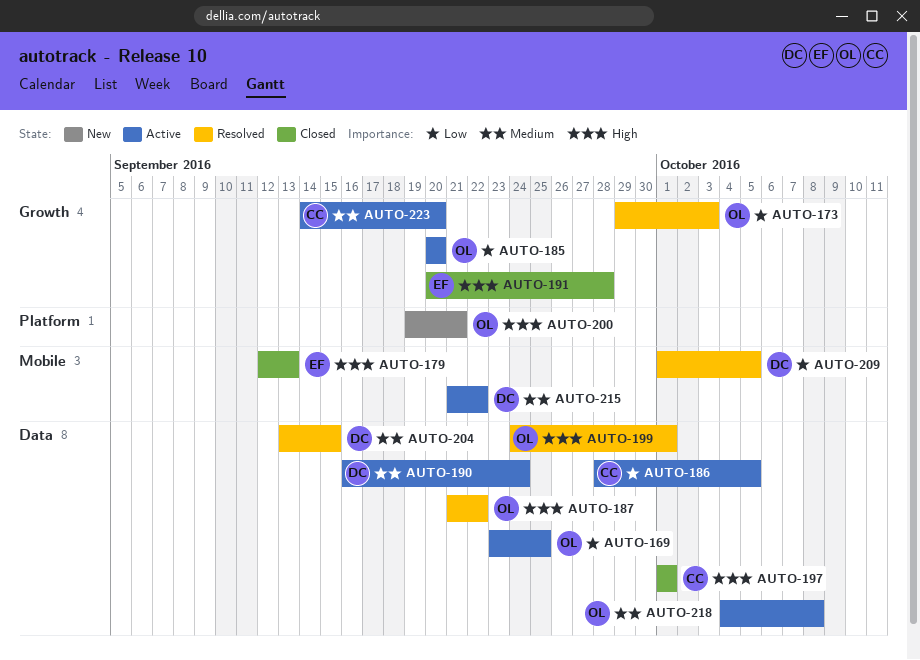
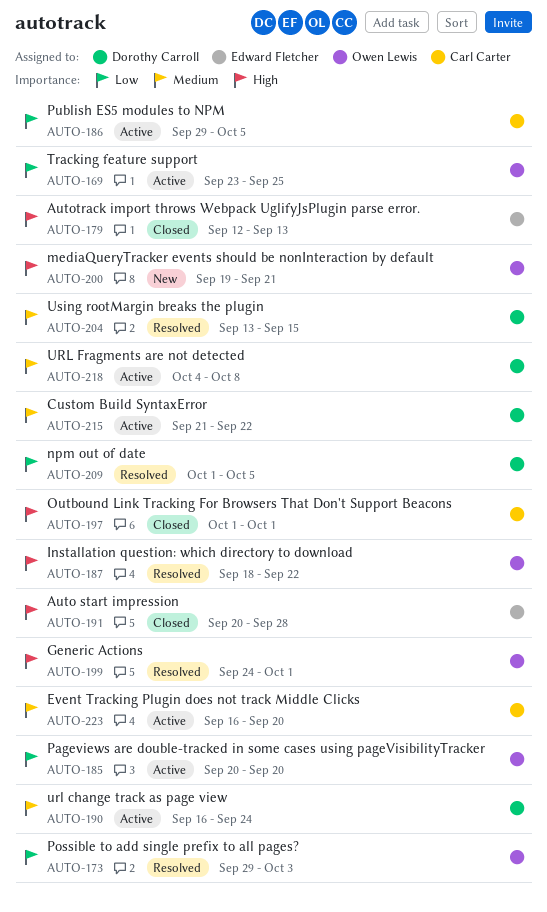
AUTO-186, start: Sep 28 -> Sep 29
AUTO-187, start: Sep 21 -> Sep 18
AUTO-218, owner: Owen Lewis -> Dorothy Carroll
AUTO-223, start: Sep 14 -> Sep 16

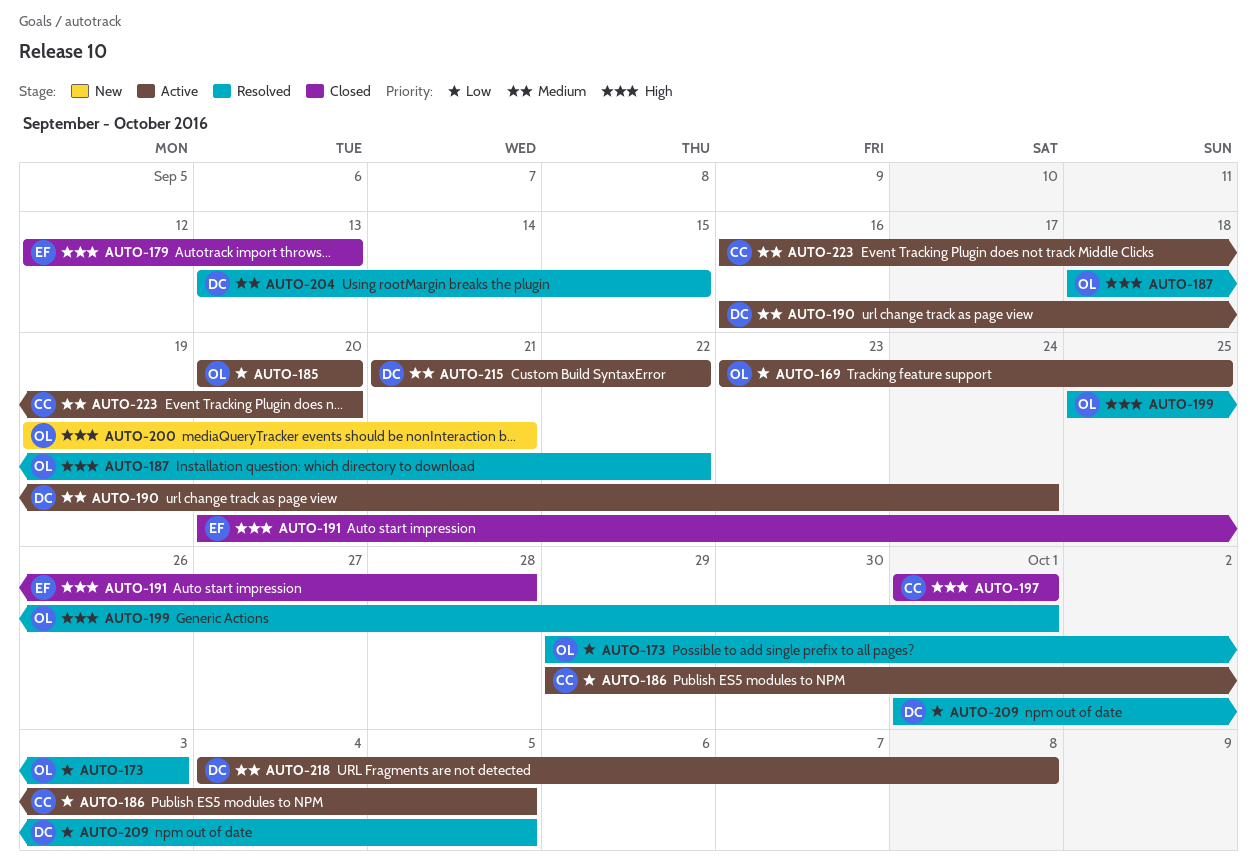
AUTO-199, start: Sep 24 -> Sep 25

